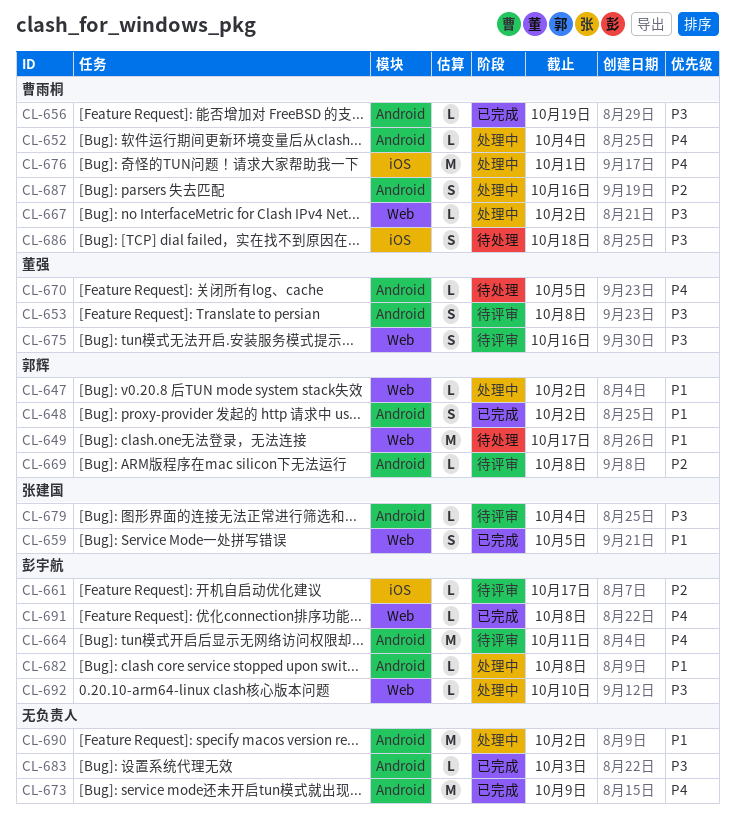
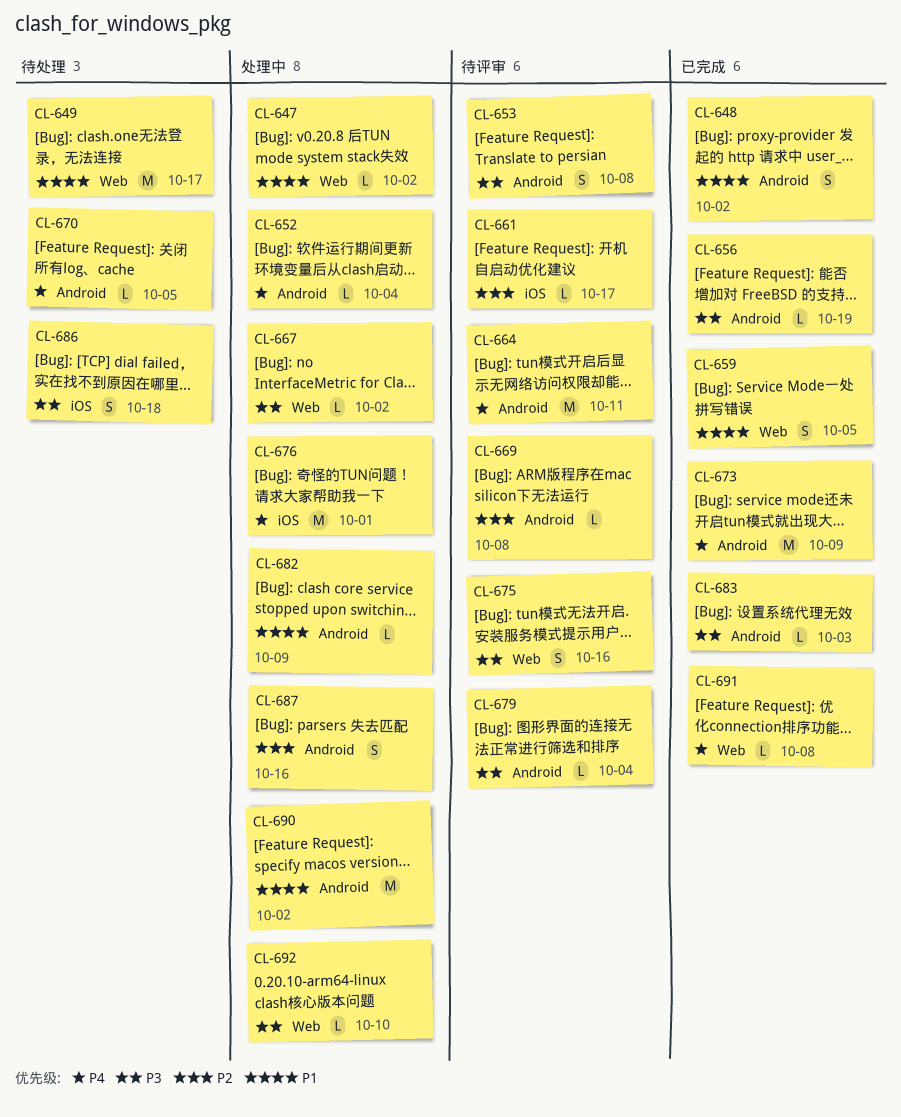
CL-682, due: Oct 8 -> Oct 9

